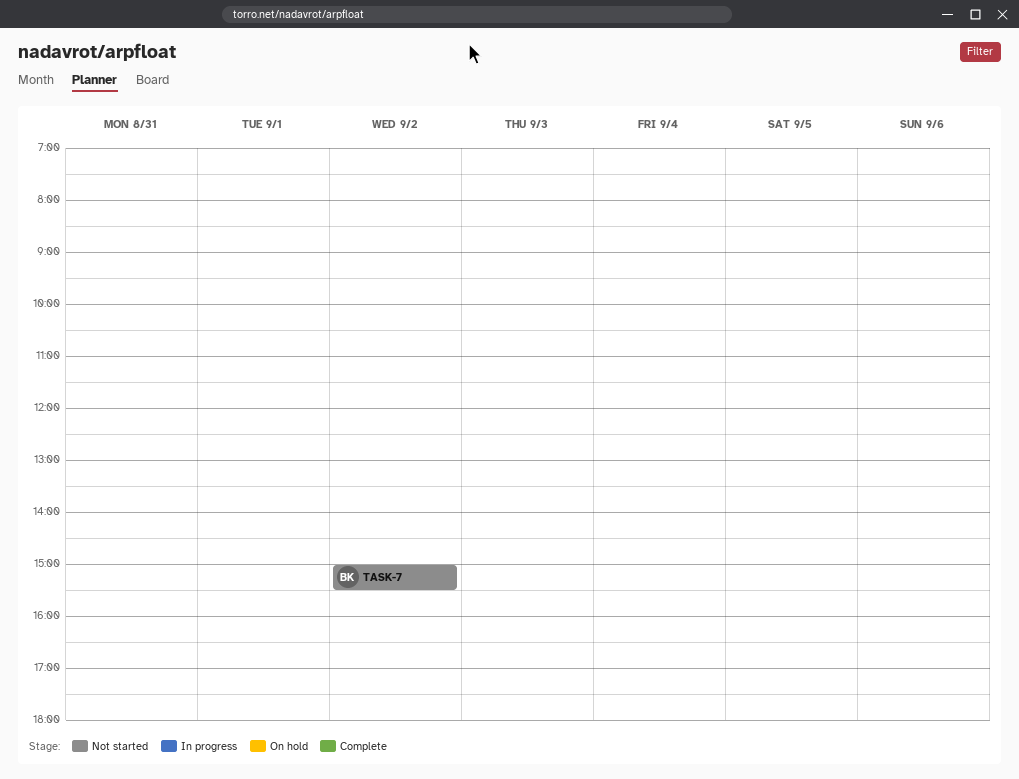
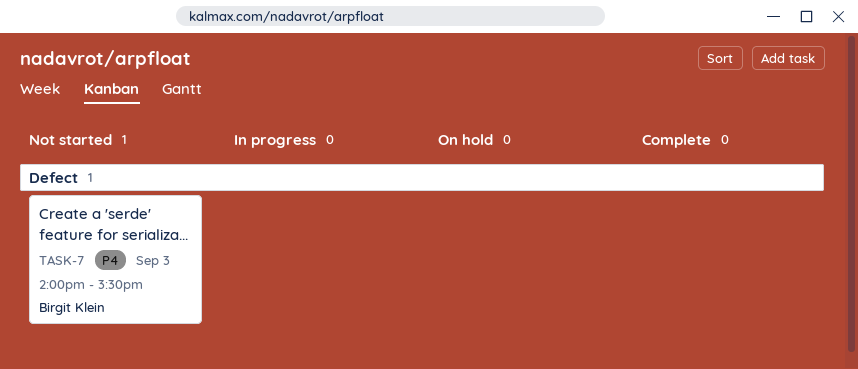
TASK-7, day: Sep 2 -> Sep 3
TASK-7, begins: 15:00 -> 14:00

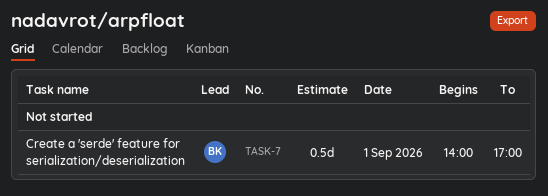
TASK-7, day: Sep 3 -> Sep 1
TASK-7, ends: 15:30 -> 17:00

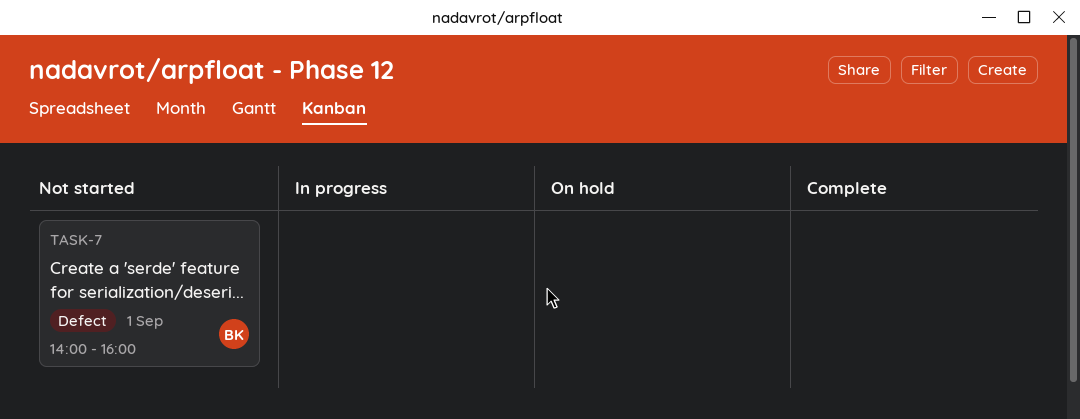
TASK-7, ends: 17:00 -> 16:00

